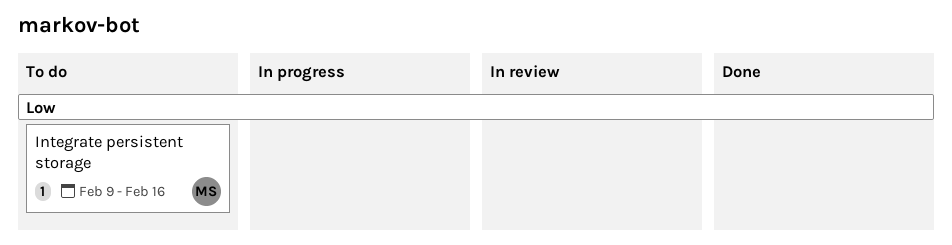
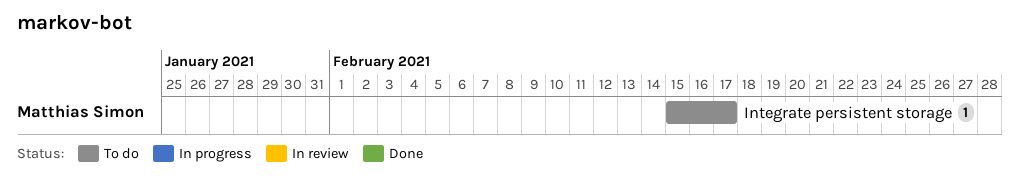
Integrate persistent storage, start: Feb 9 -> Feb 15
Integrate persistent storage, due: Feb 16 -> Feb 17

